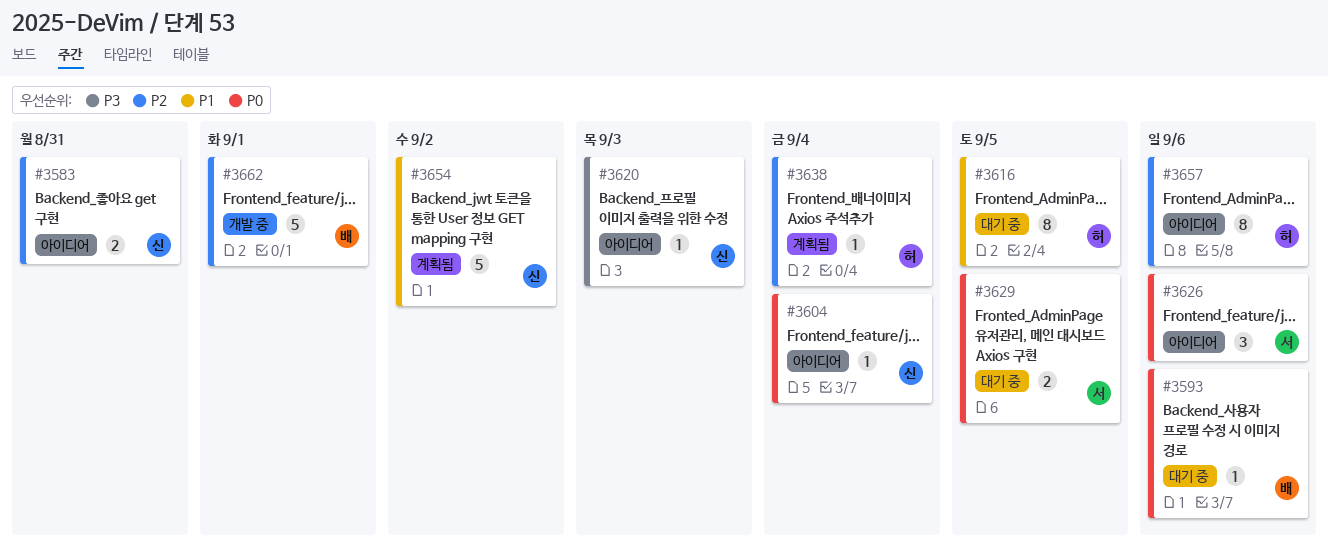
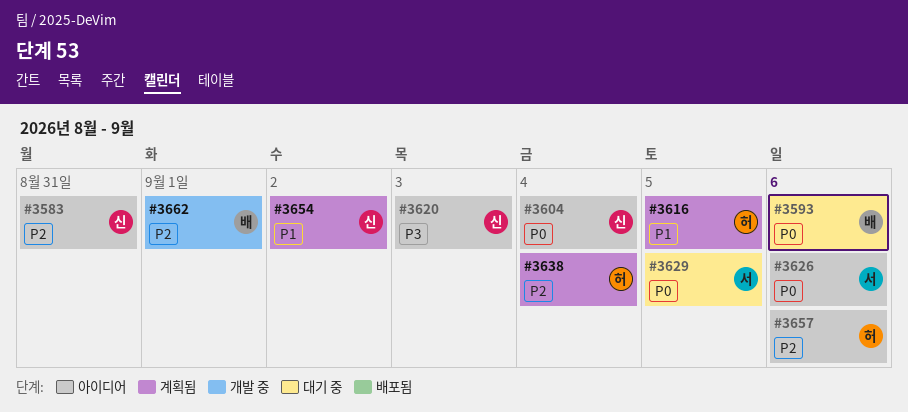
#3616, status: 대기 중 -> 계획됨

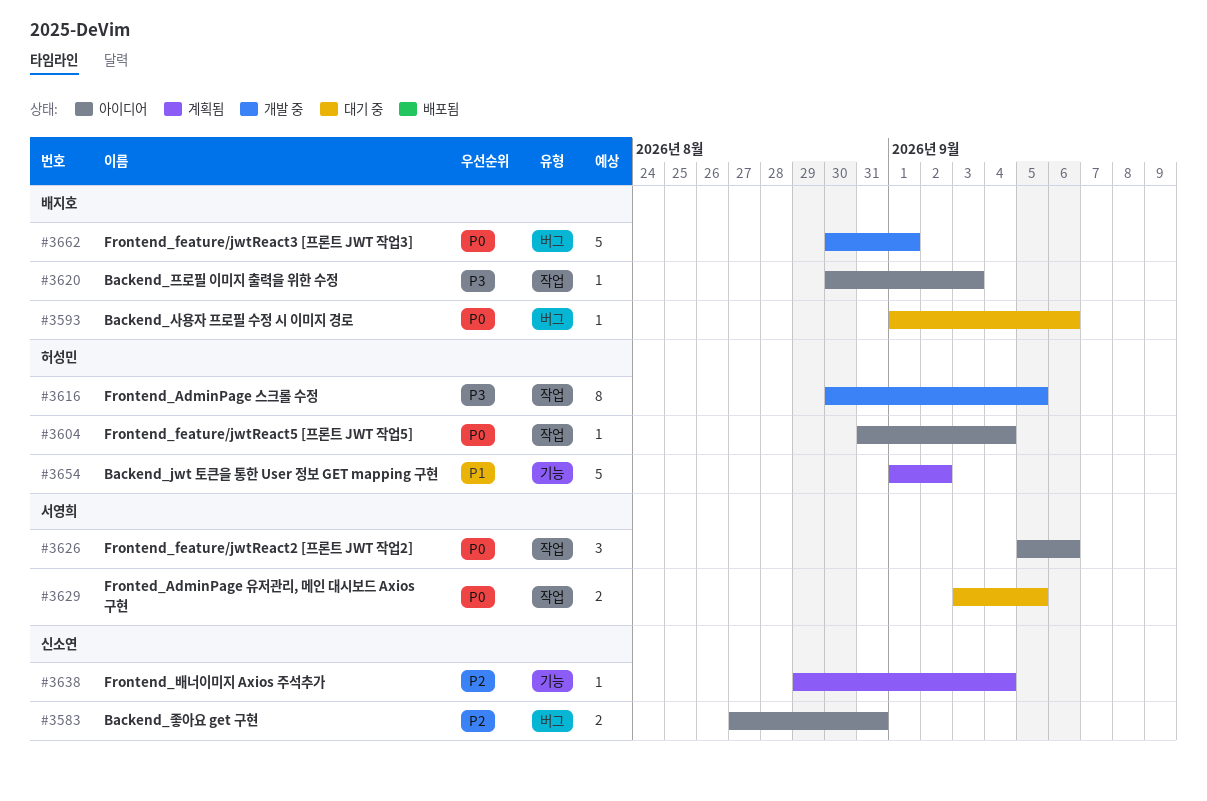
#3604, owner: 신소연 -> 허성민
#3616, status: 계획됨 -> 개발 중
#3616, priority: P1 -> P3
#3620, owner: 신소연 -> 배지호
#3638, owner: 허성민 -> 신소연
#3654, owner: 신소연 -> 허성민
#3657: present -> none
#3662, priority: P2 -> P0

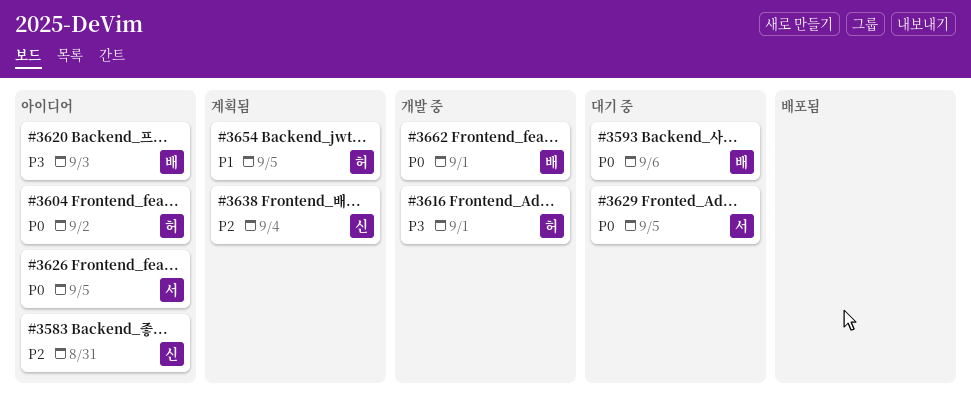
#3604, due: Sep 4 -> Sep 2
#3616, due: Sep 5 -> Sep 1
#3626, due: Sep 6 -> Sep 5
#3654, due: Sep 2 -> Sep 5

